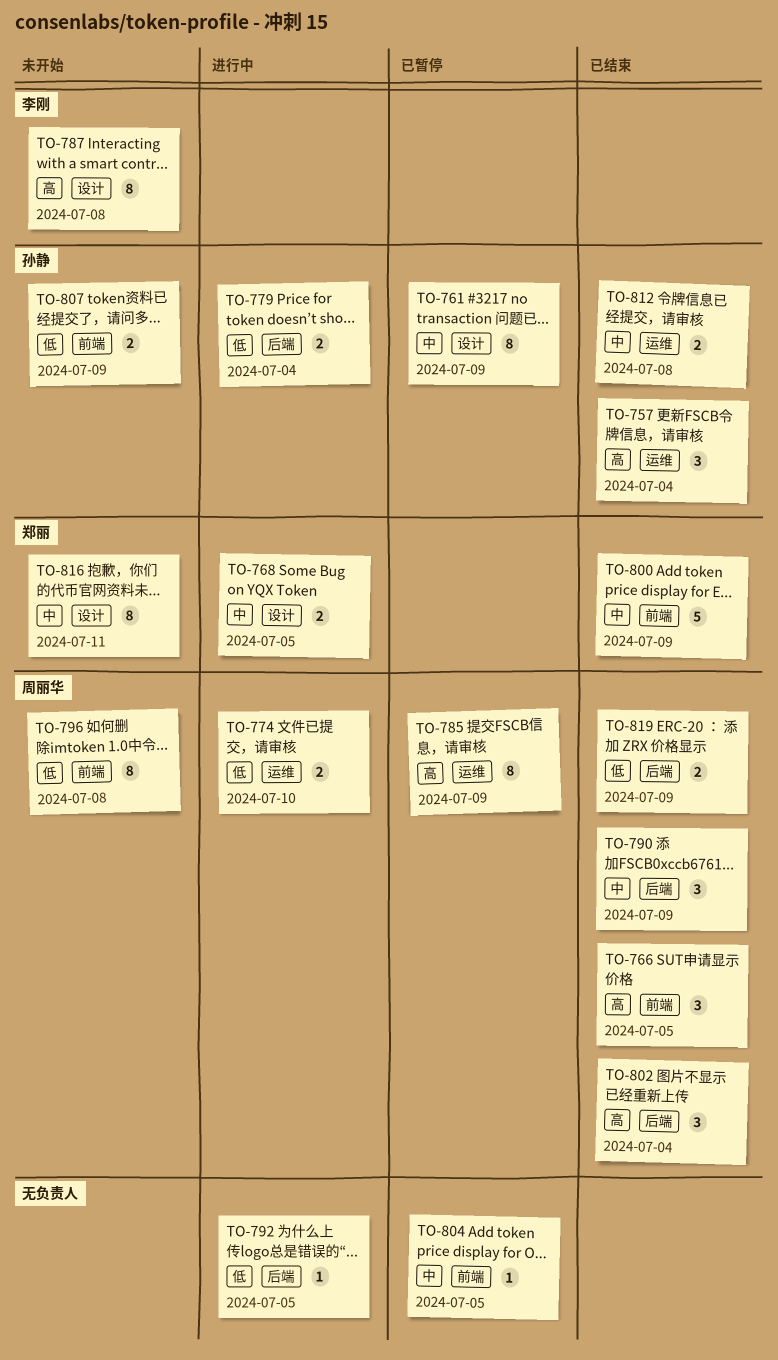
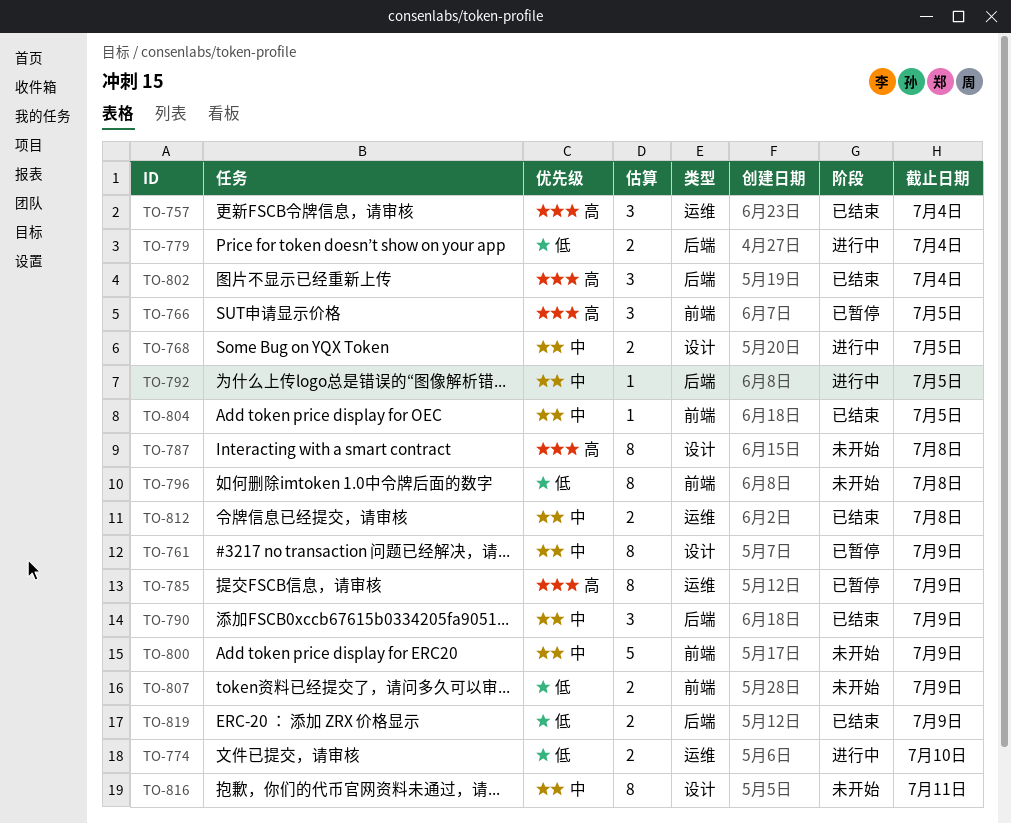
TO-766, status: 已结束 -> 已暂停
TO-792, priority: 低 -> 中
TO-800, status: 已结束 -> 未开始
TO-804, status: 已暂停 -> 已结束

